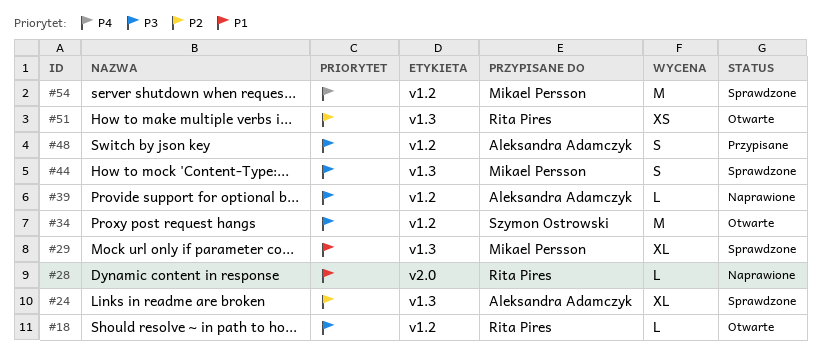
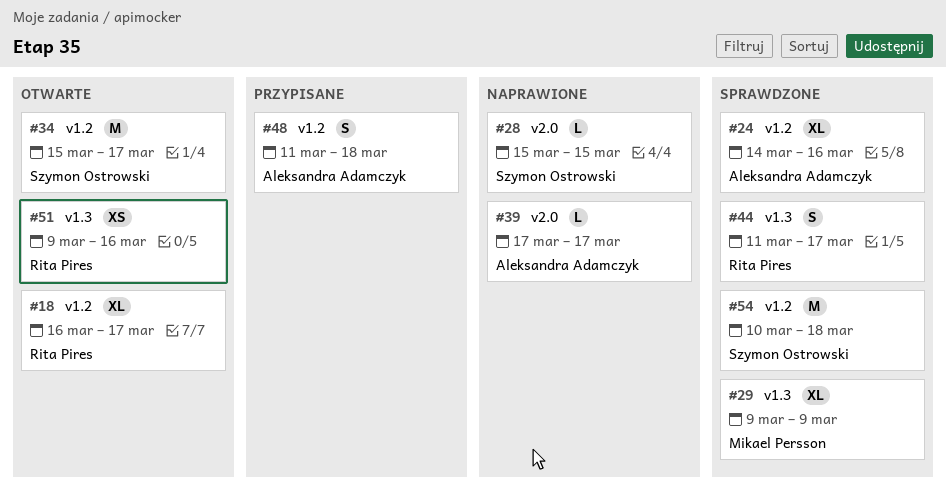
#18, estimate: L -> XL
#24, label: v1.3 -> v1.2
#28, owner: Rita Pires -> Szymon Ostrowski
#39, label: v1.2 -> v2.0
#44, owner: Mikael Persson -> Rita Pires
#54, owner: Mikael Persson -> Szymon Ostrowski

